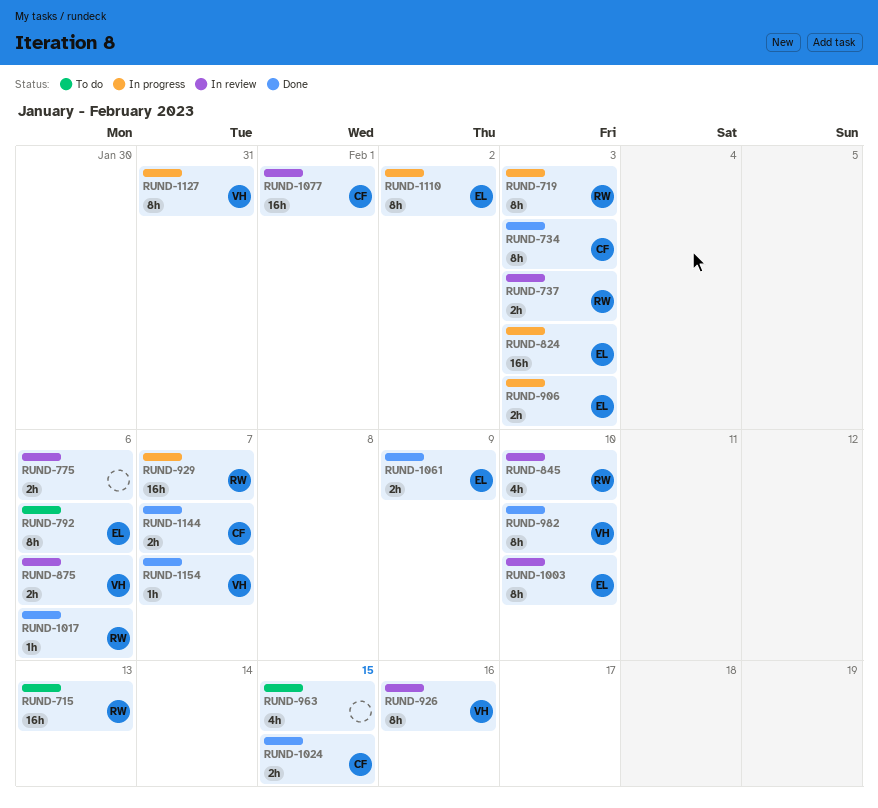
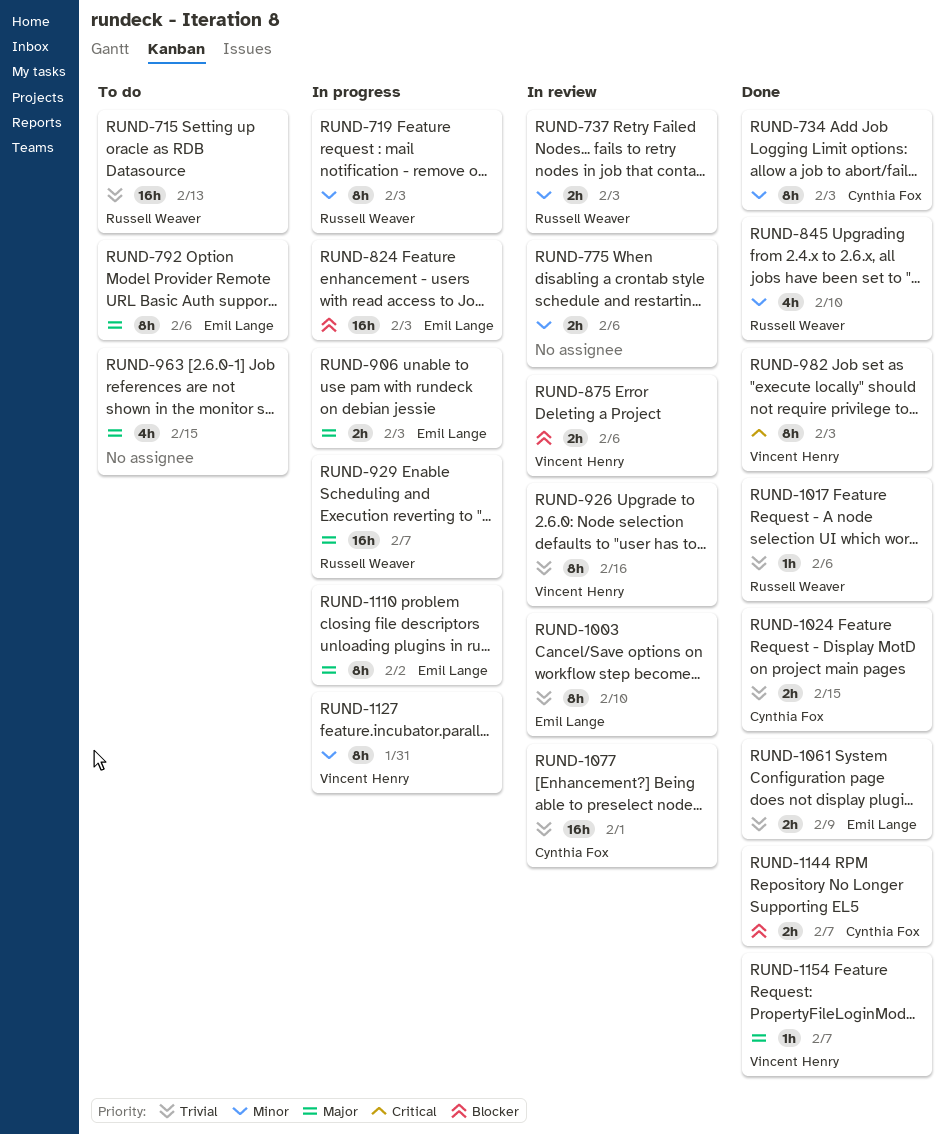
RUND-845, status: In review -> Done
RUND-982, due: Feb 10 -> Feb 3

